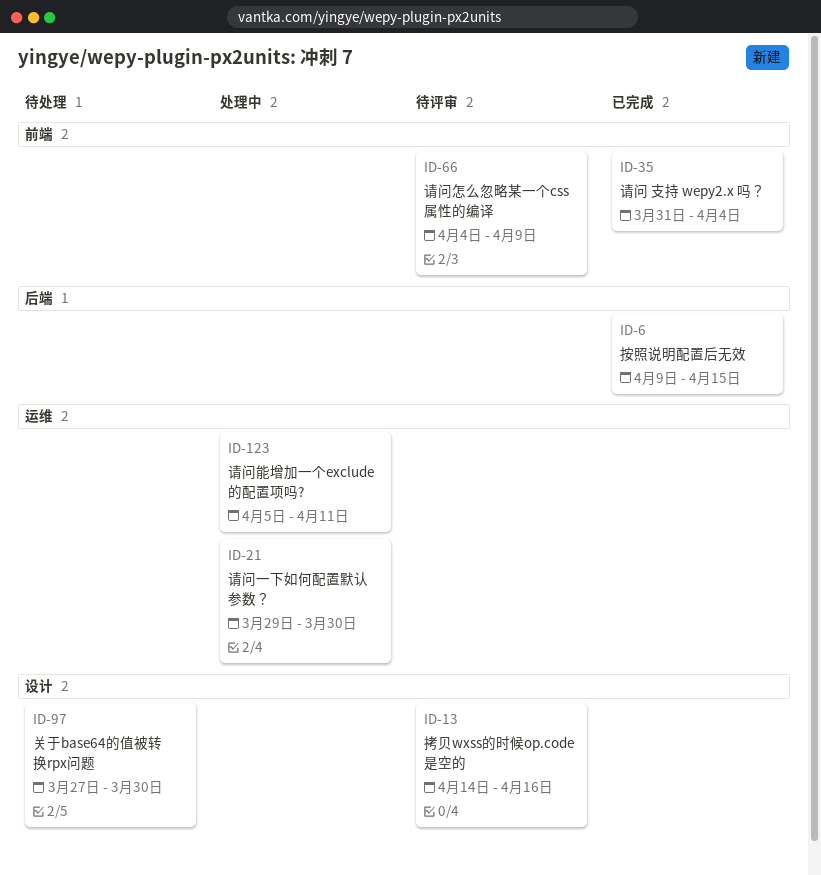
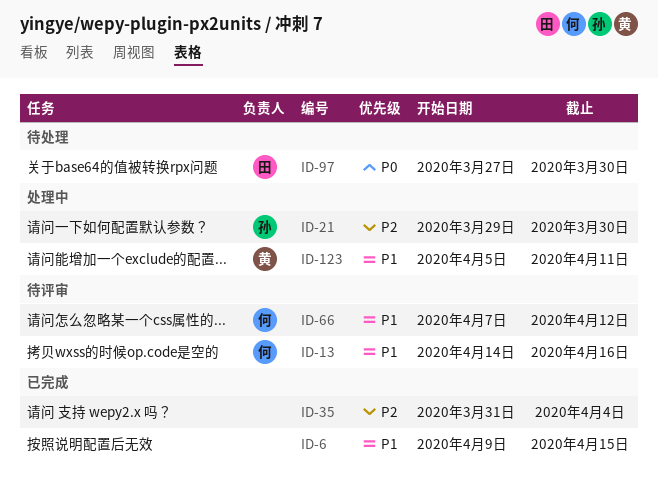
ID-66, start: Apr 4 -> Apr 7
ID-66, due: Apr 9 -> Apr 12

